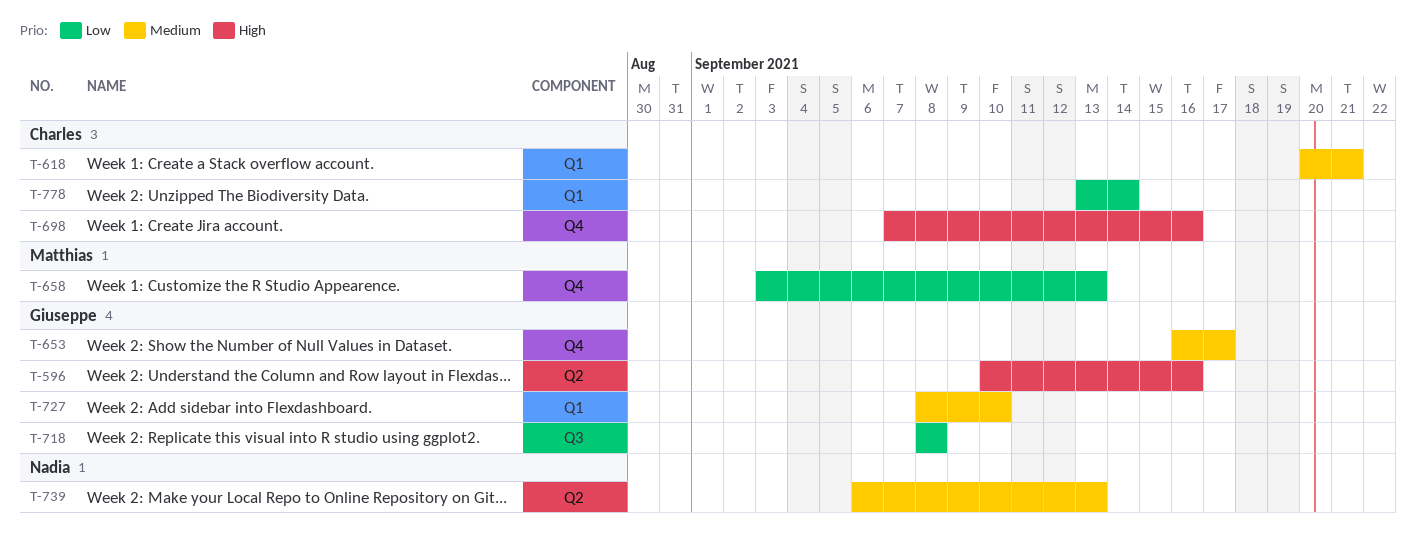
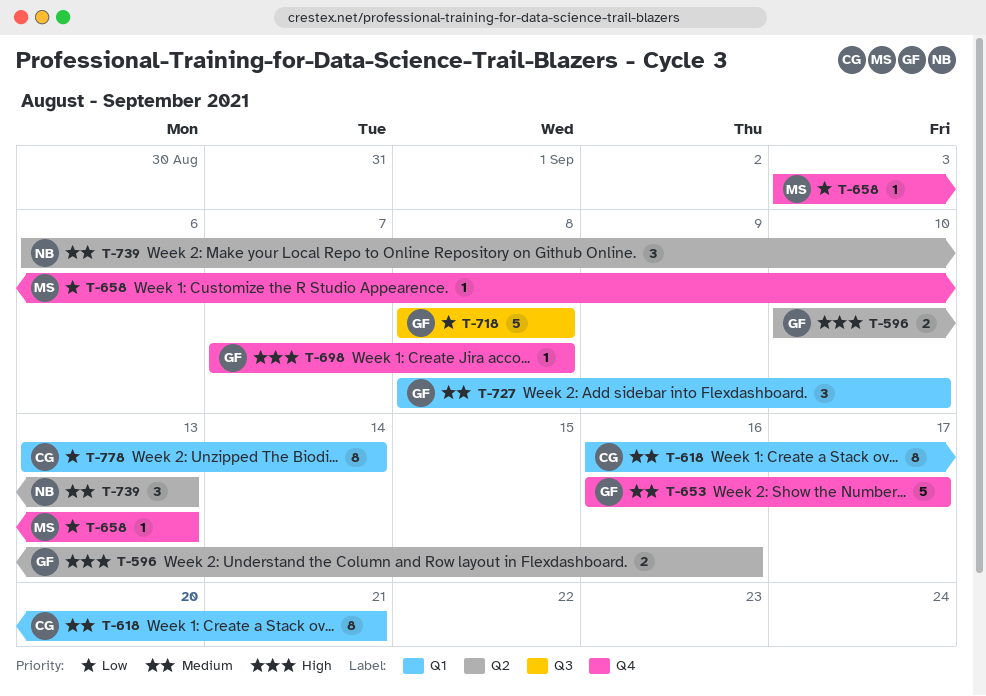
T-618, start: Sep 20 -> Sep 16
T-698, owner: Charles -> Giuseppe
T-698, due: Sep 16 -> Sep 8

